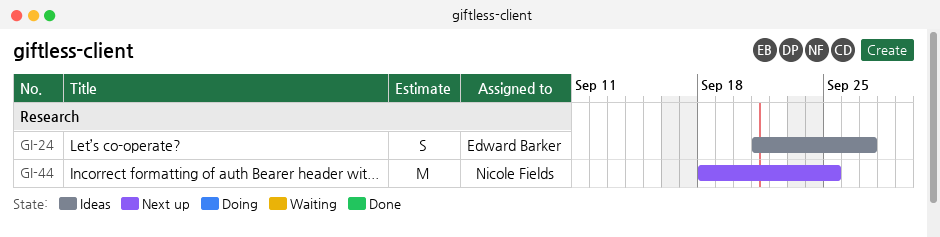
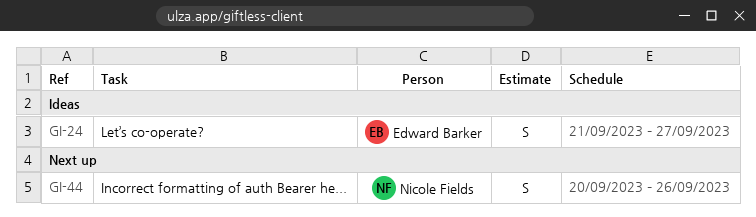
GI-44, estimate: M -> S
GI-44, start: Sep 18 -> Sep 20
GI-44, due: Sep 25 -> Sep 26

